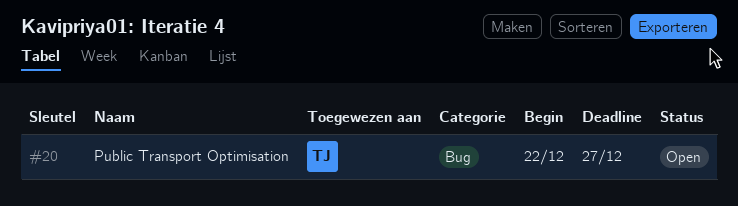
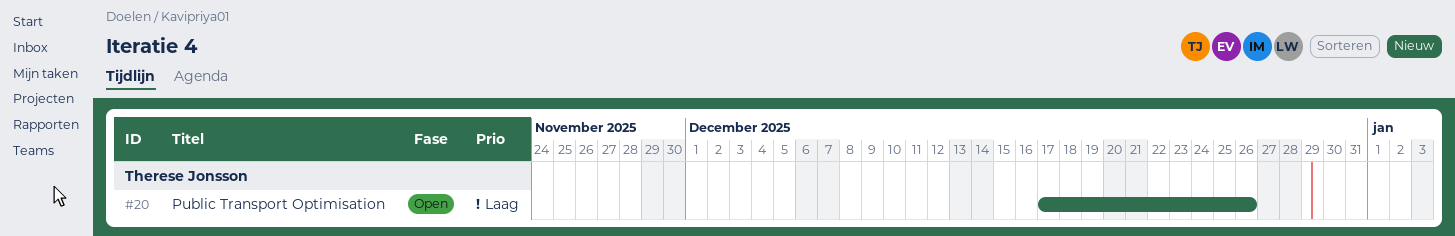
#20, start: Dec 22 -> Dec 17
#20, due: Dec 27 -> Dec 26

